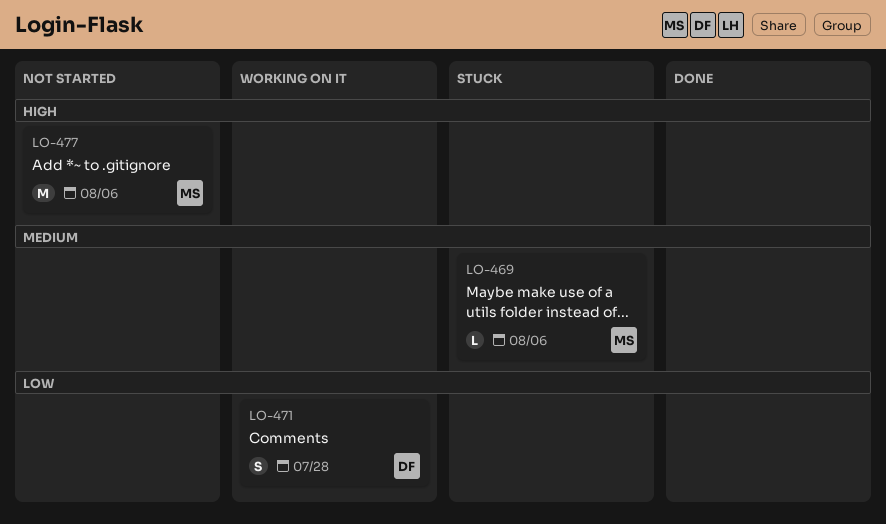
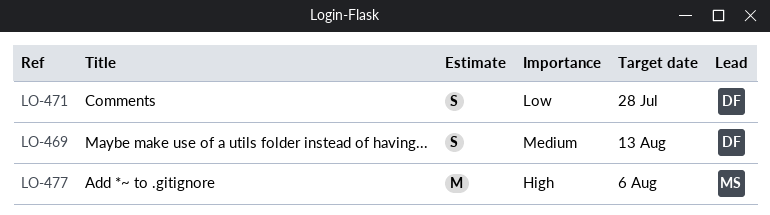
LO-469, owner: MS -> DF
LO-469, estimate: L -> S
LO-469, due: Aug 6 -> Aug 13

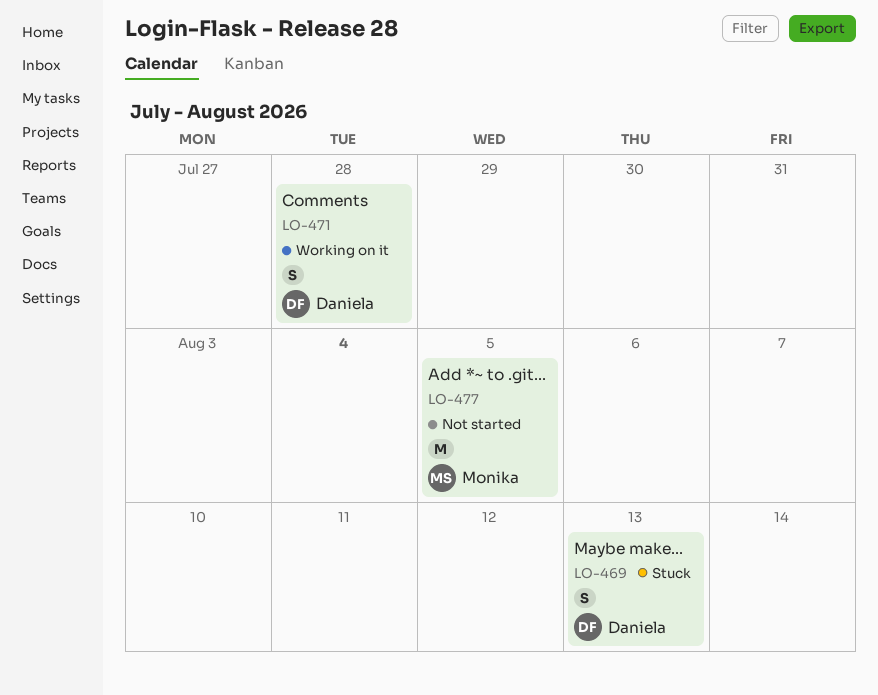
LO-477, due: Aug 6 -> Aug 5

